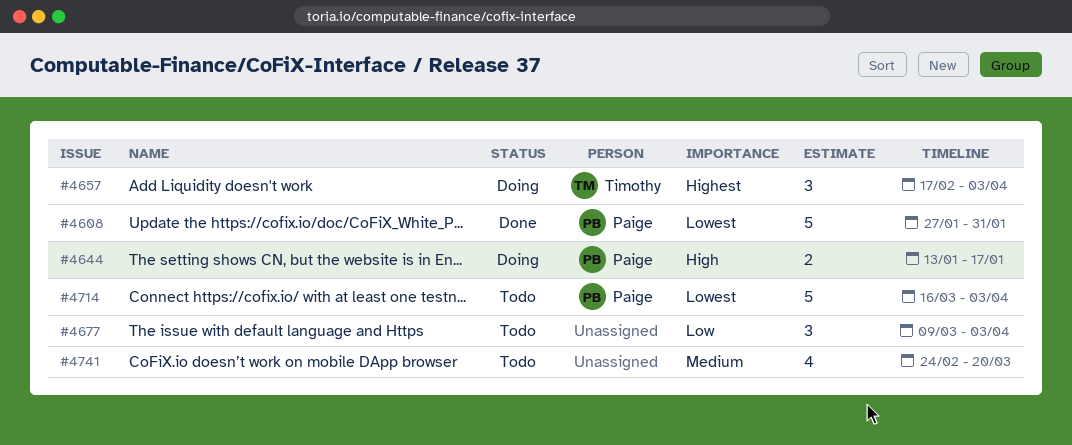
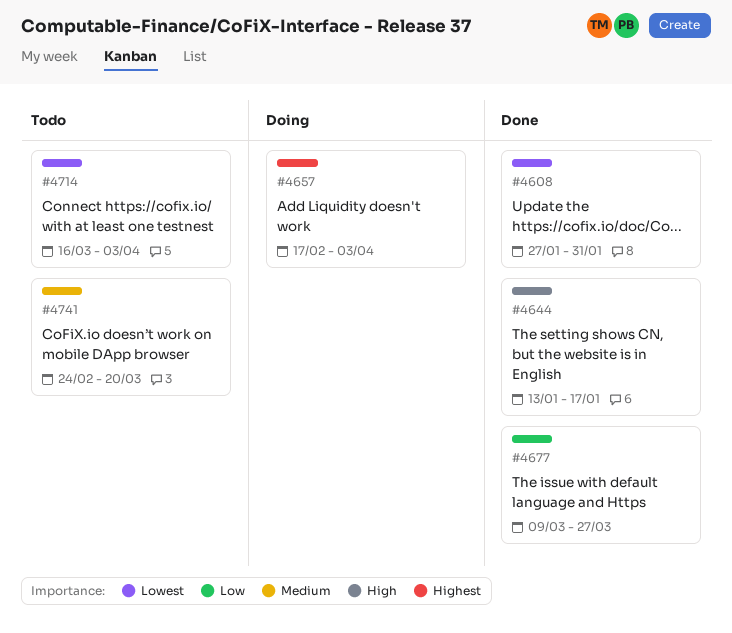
#4644, status: Doing -> Done
#4677, status: Todo -> Done
#4677, due: Apr 3 -> Mar 27

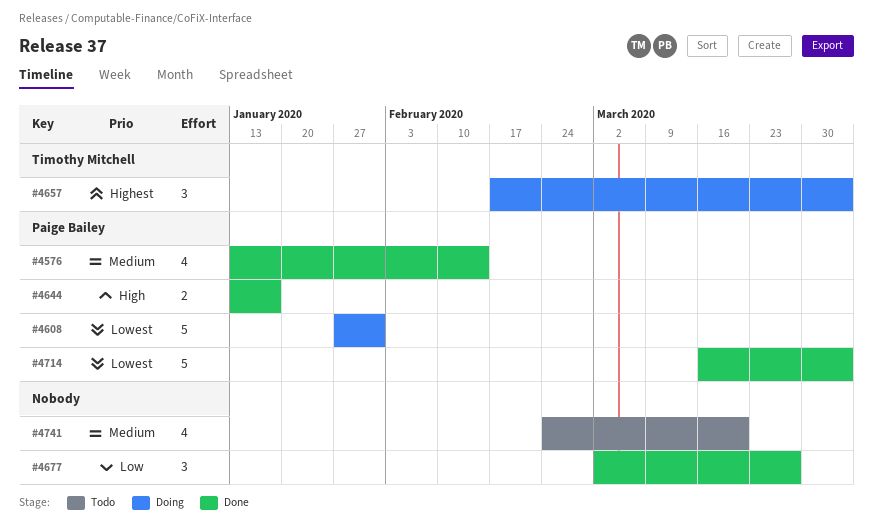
#4576: none -> present
#4608, status: Done -> Doing
#4677, start: Mar 9 -> Mar 2
#4714, status: Todo -> Done

